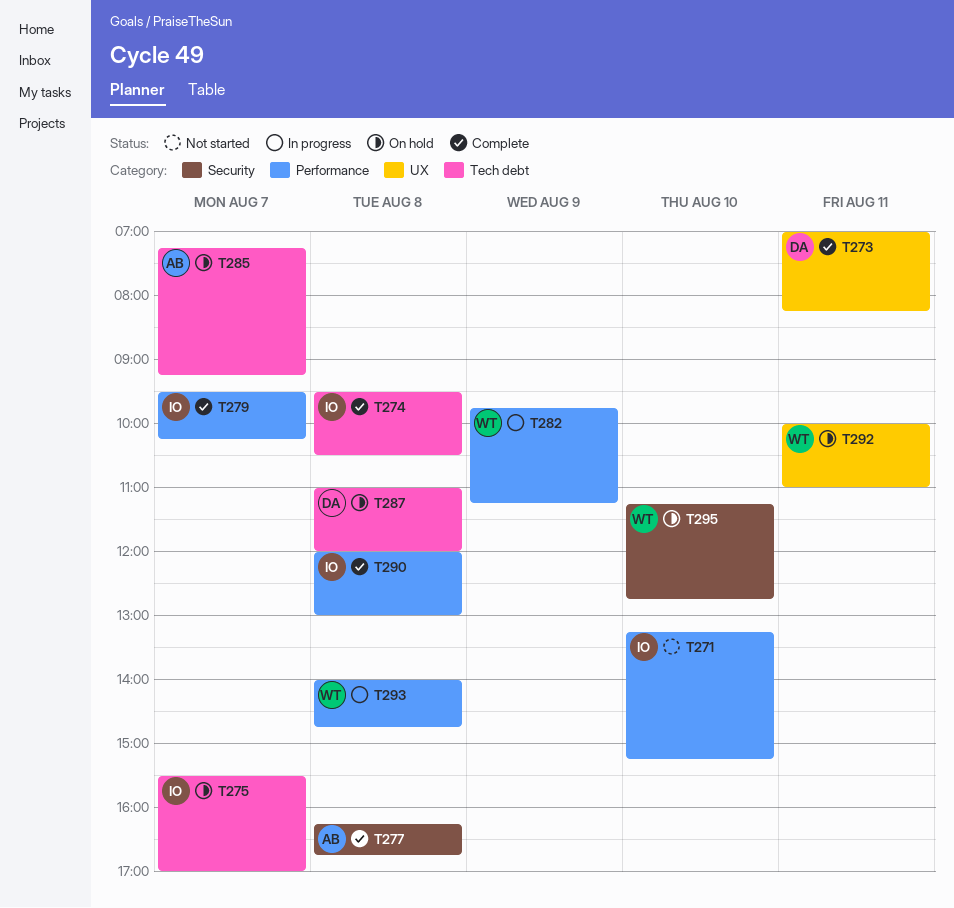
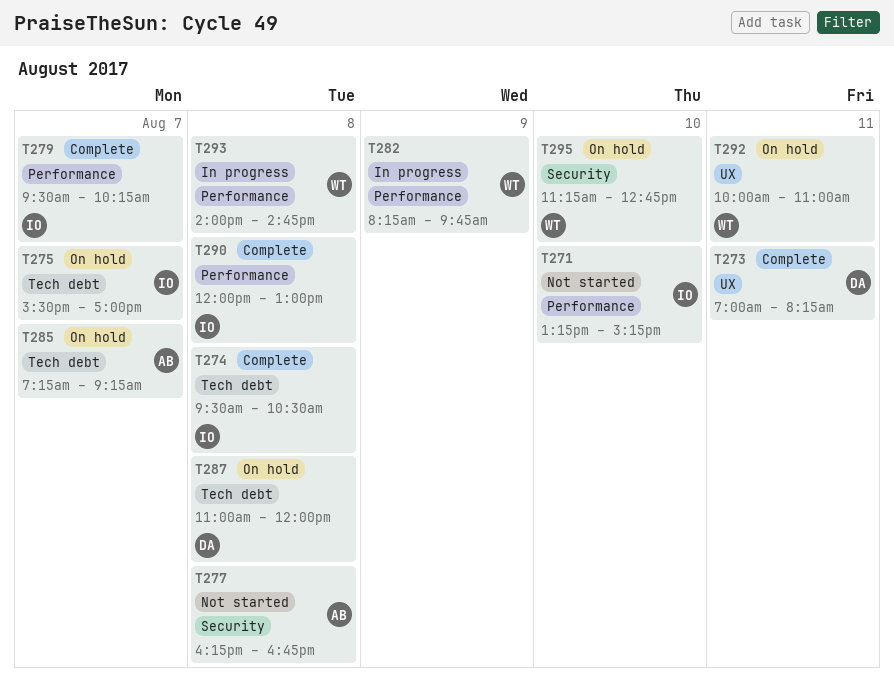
T277, status: Complete -> Not started
T282, begins: 09:45 -> 08:15
T282, ends: 11:15 -> 09:45

